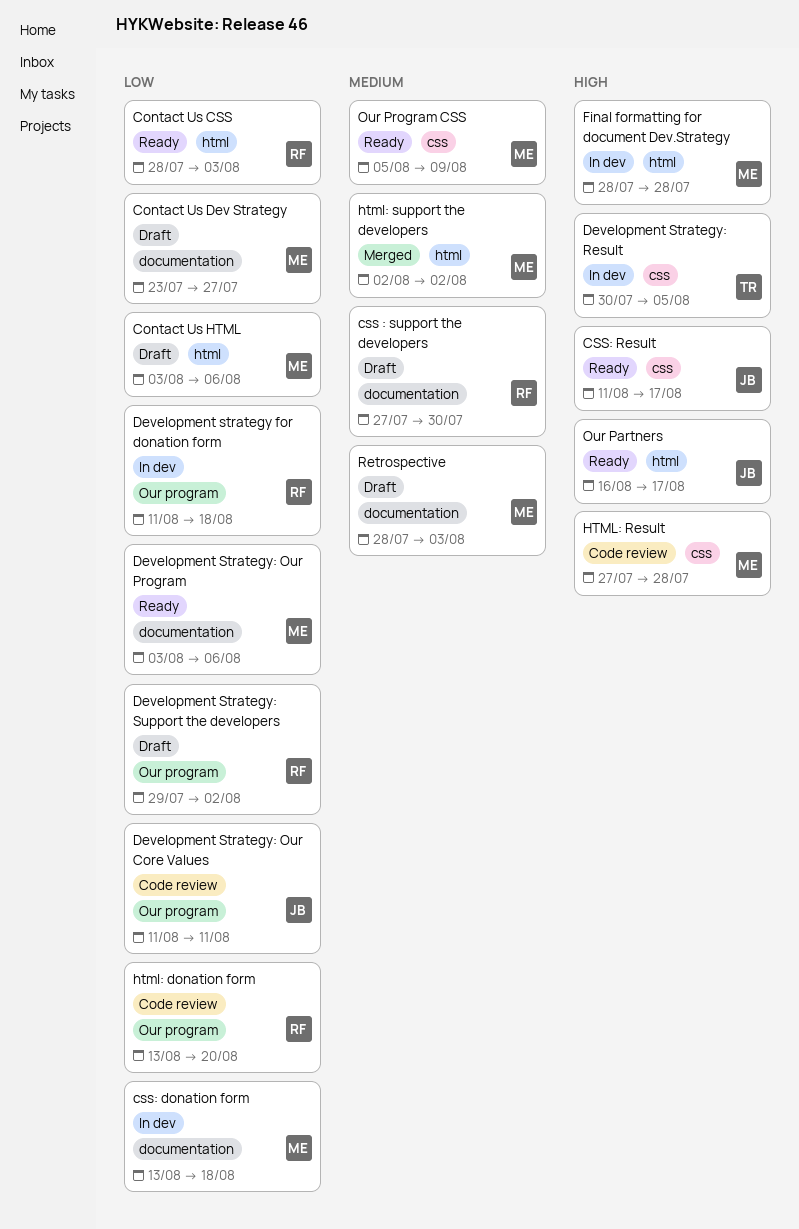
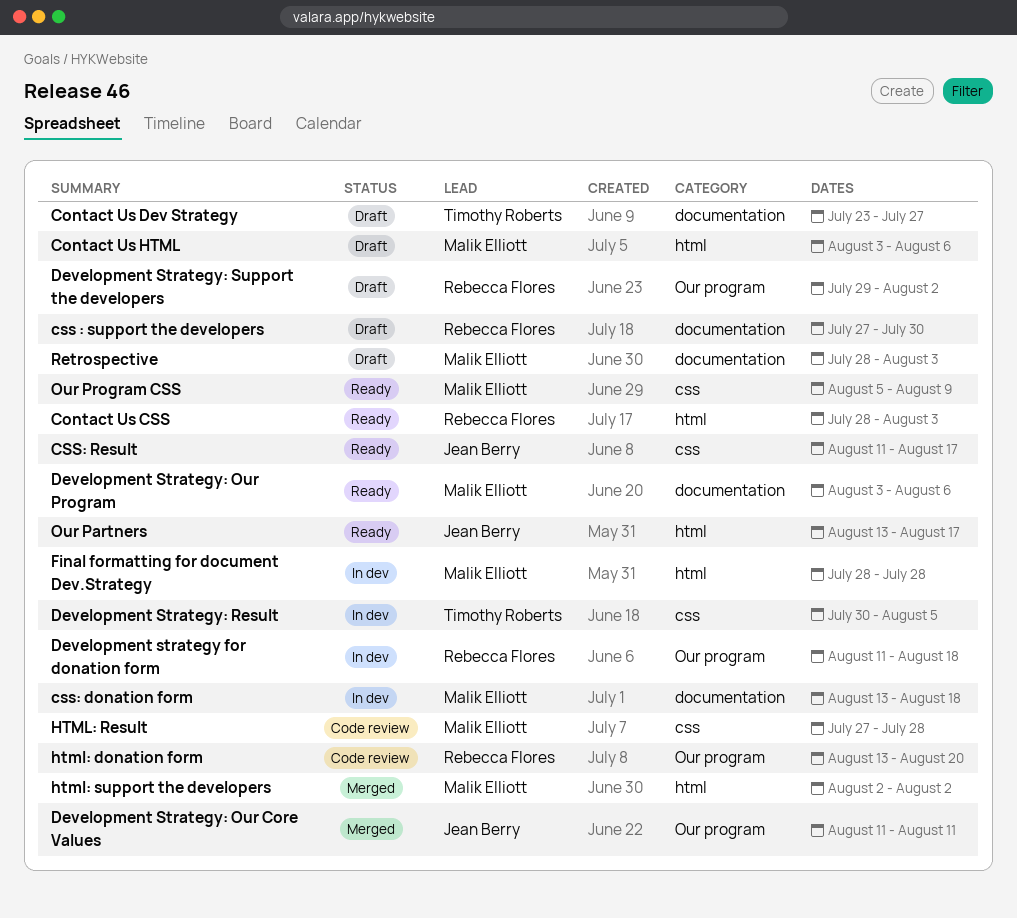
Contact Us Dev Strategy, owner: Malik Elliott -> Timothy Roberts
Development Strategy: Our Core Values, status: Code review -> Merged
Our Partners, start: Aug 16 -> Aug 13

